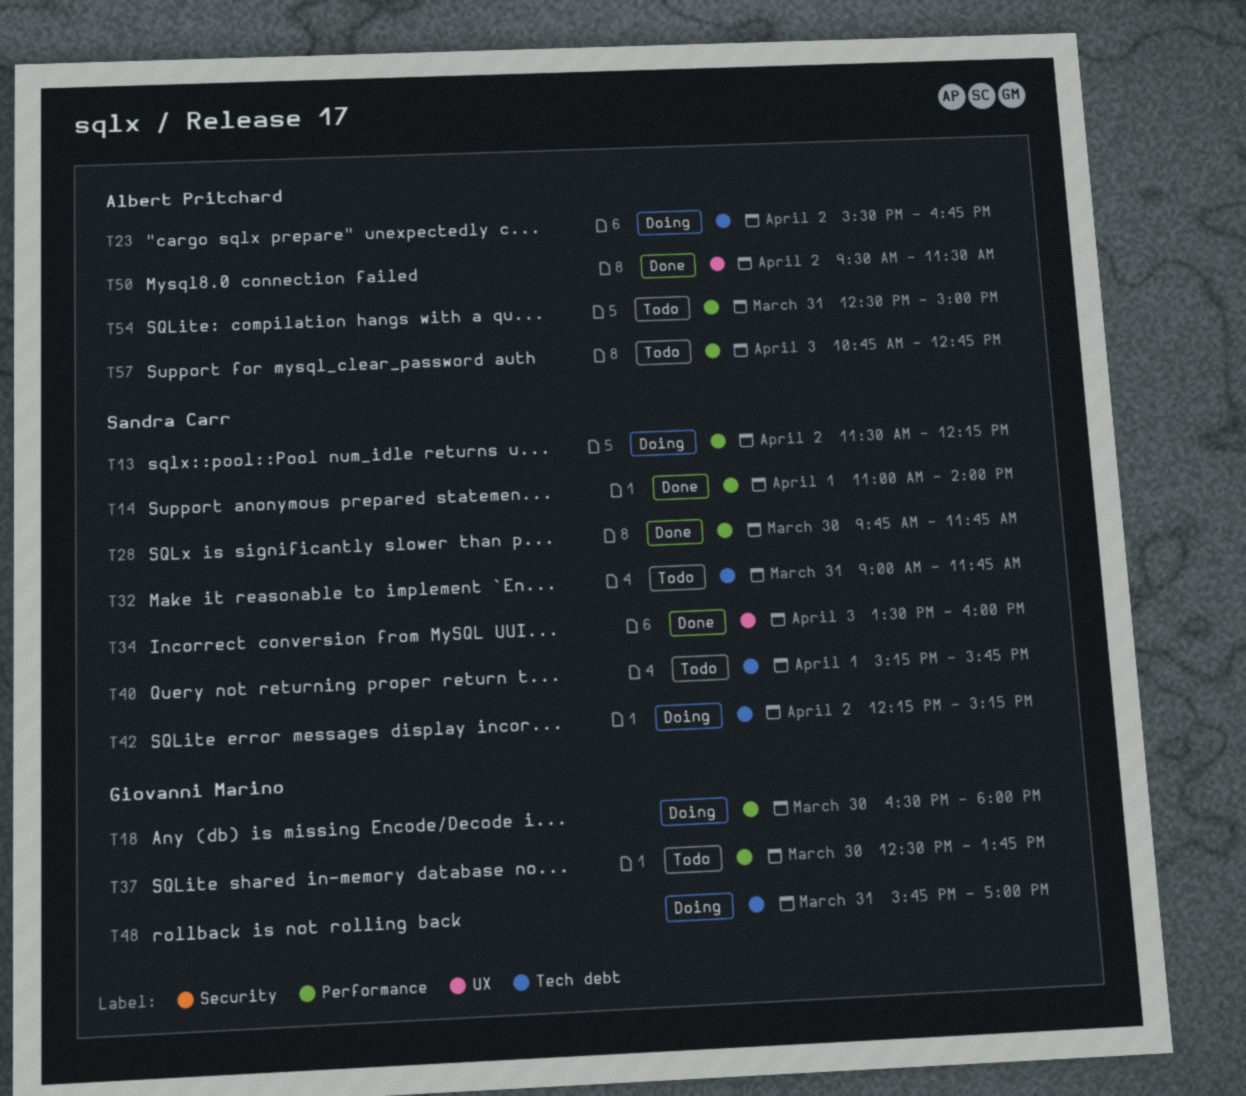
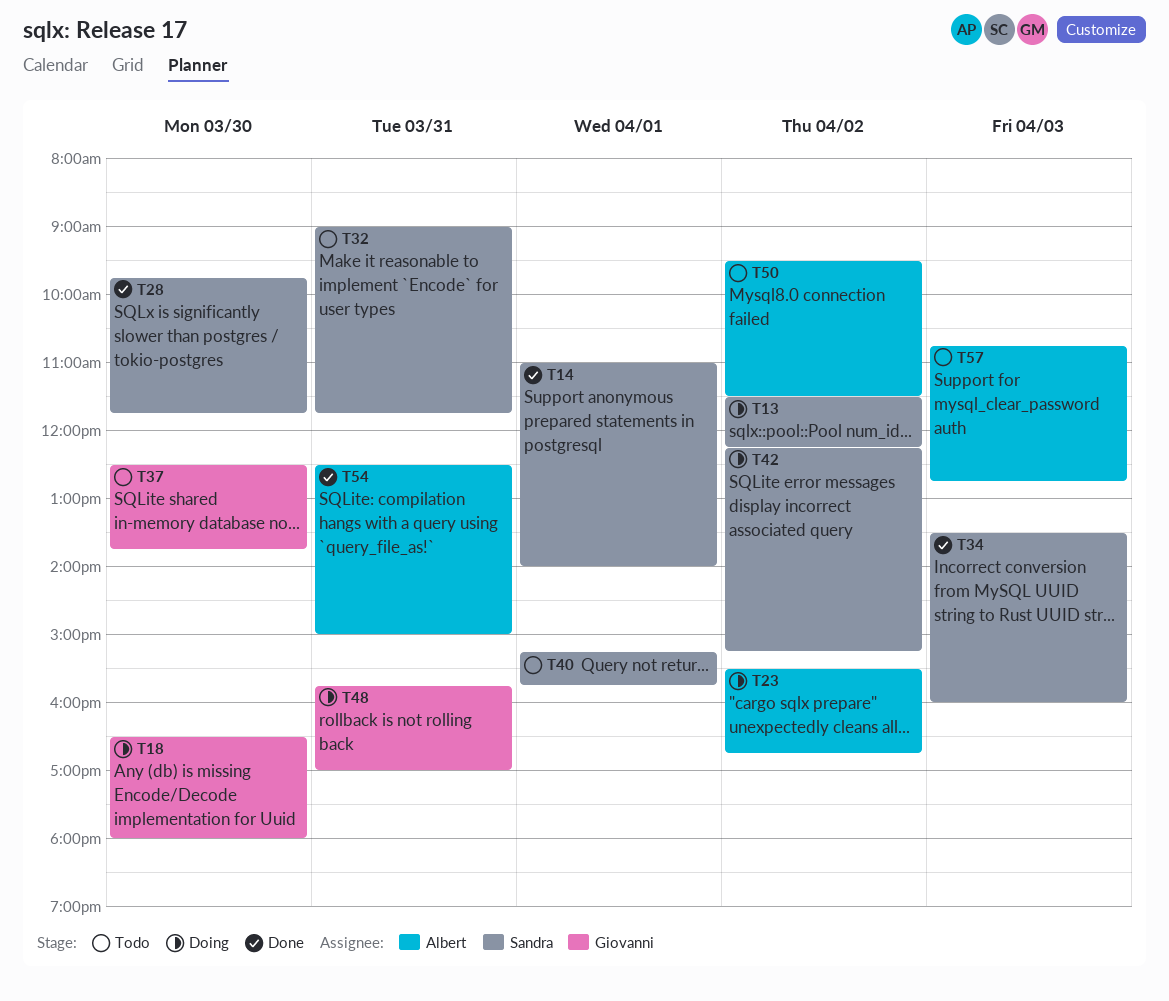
T50, status: Done -> Todo
T54, status: Todo -> Done

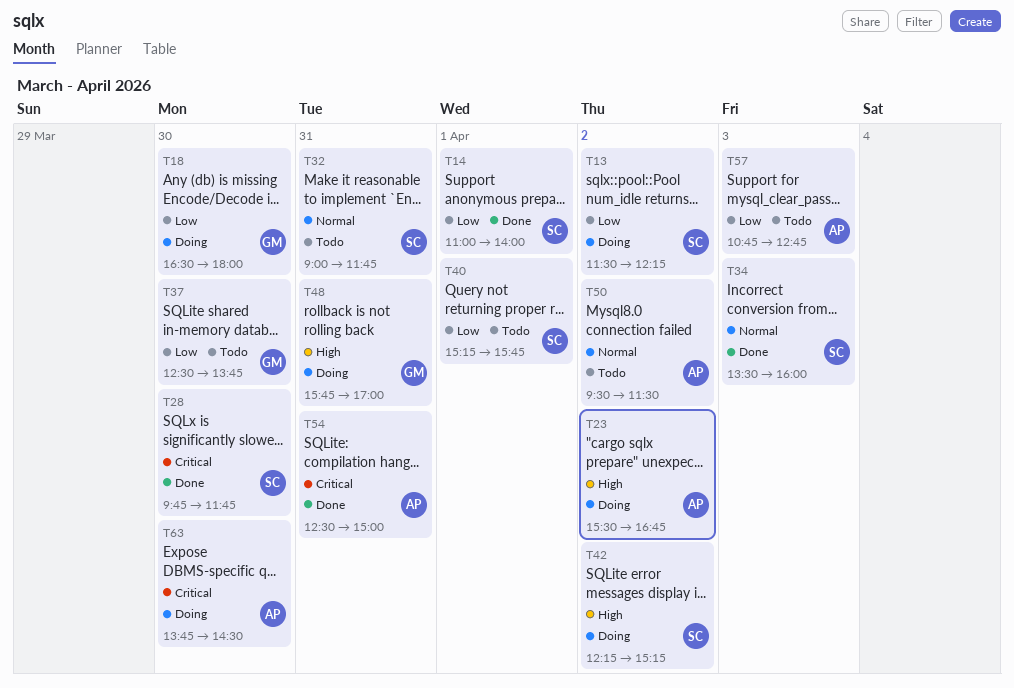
T63: none -> present

